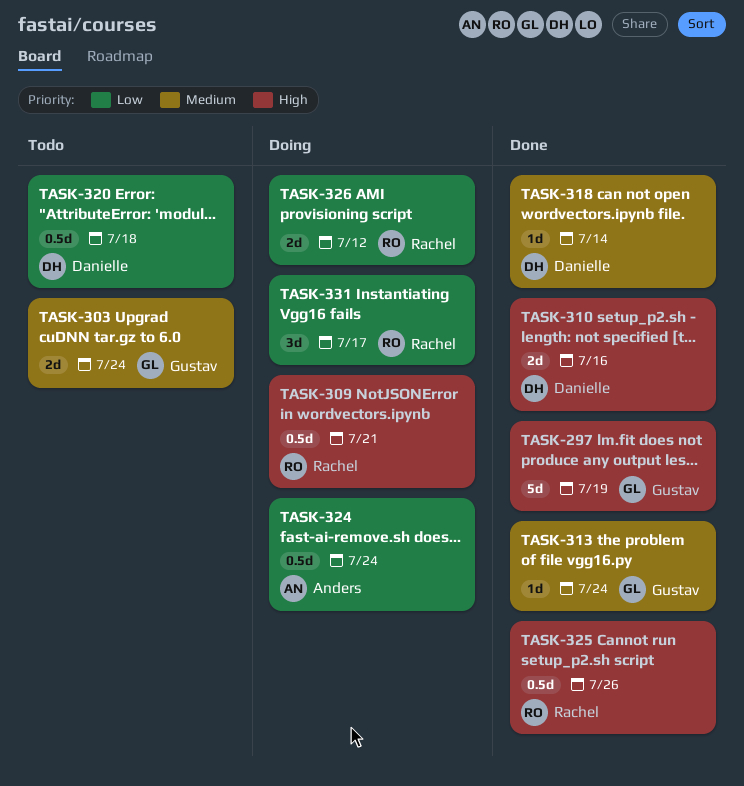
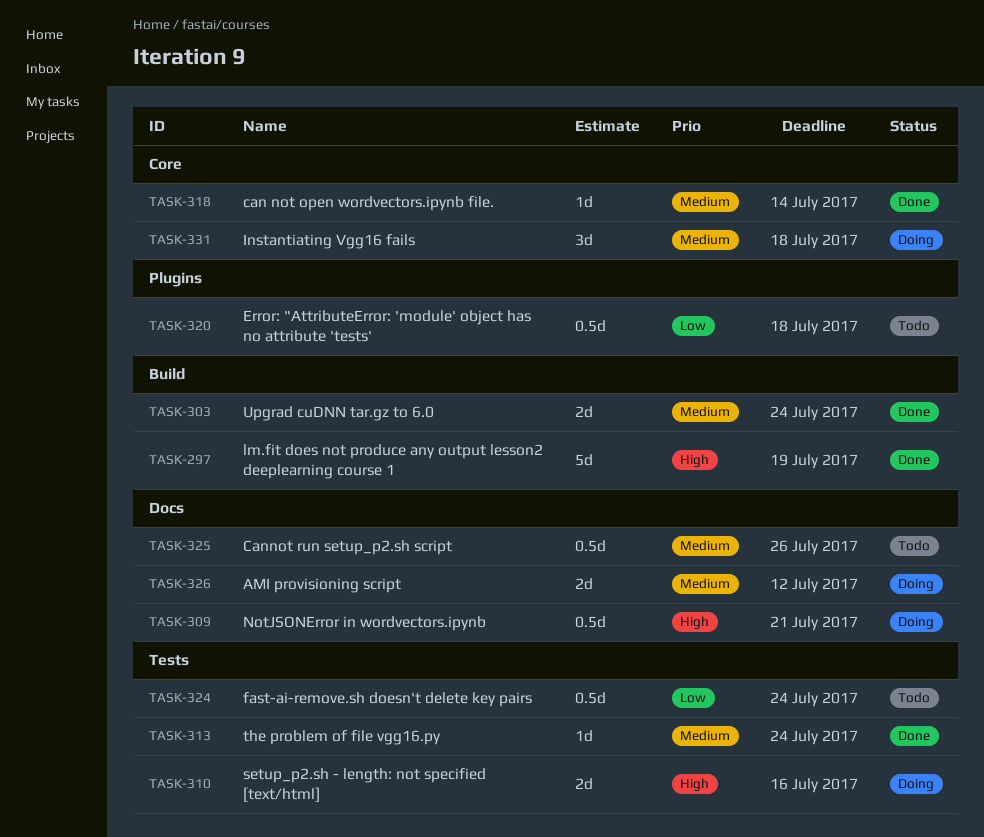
TASK-303, status: Todo -> Done
TASK-310, status: Done -> Doing
TASK-324, status: Doing -> Todo
TASK-325, status: Done -> Todo
TASK-325, priority: High -> Medium
TASK-326, priority: Low -> Medium
TASK-331, priority: Low -> Medium
TASK-331, due: Jul 17 -> Jul 18

